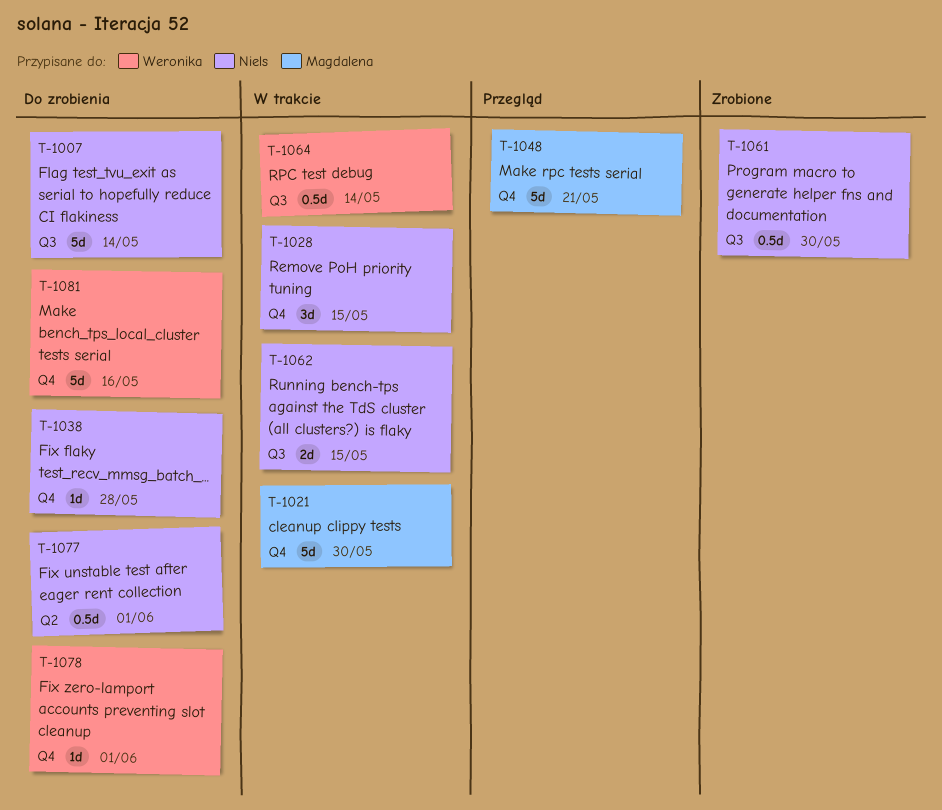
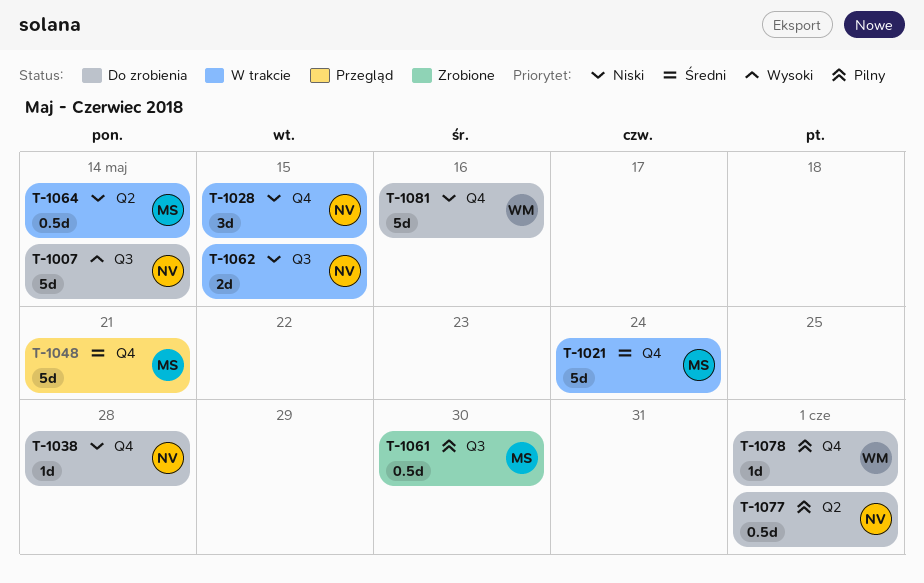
T-1021, due: May 30 -> May 24
T-1061, owner: Niels -> Magdalena
T-1064, owner: Weronika -> Magdalena
T-1064, label: Q3 -> Q2

